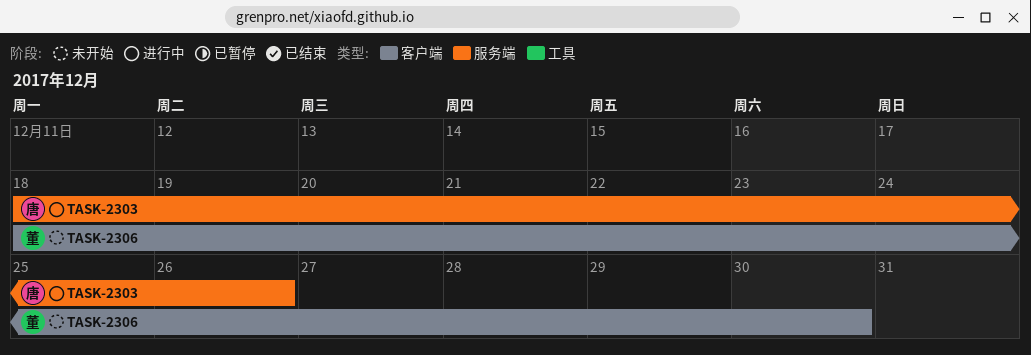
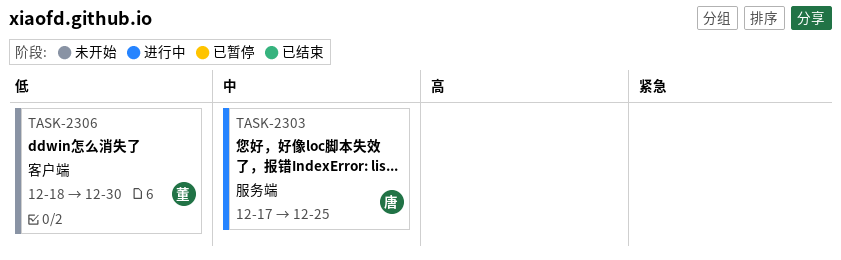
TASK-2303, start: Dec 18 -> Dec 17
TASK-2303, due: Dec 26 -> Dec 25

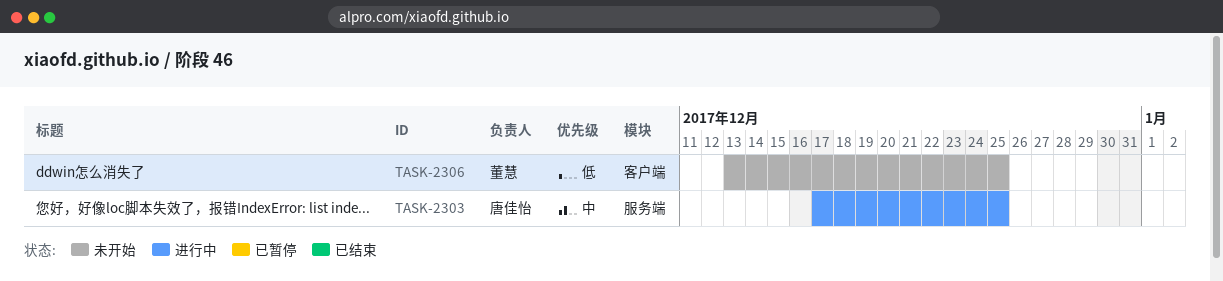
TASK-2306, start: Dec 18 -> Dec 13
TASK-2306, due: Dec 30 -> Dec 25

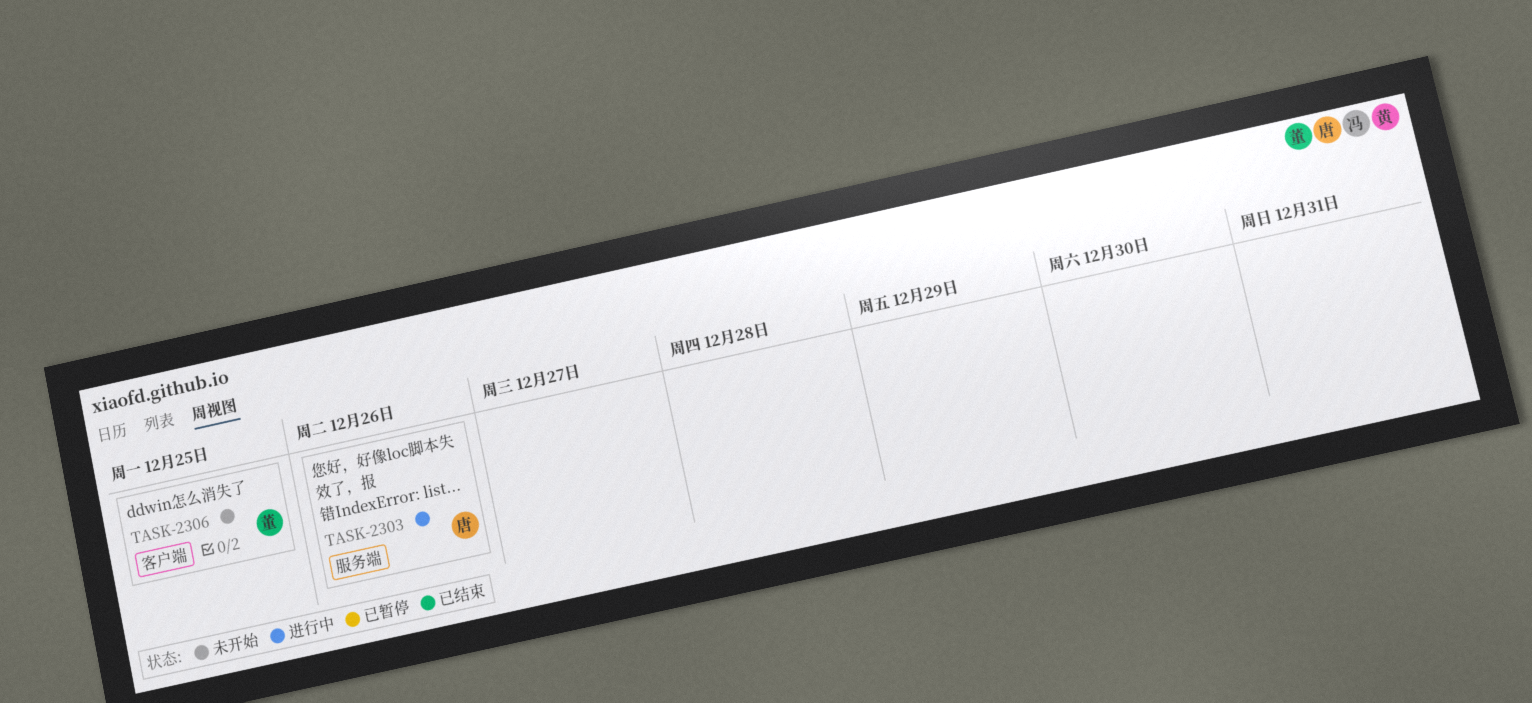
TASK-2303, due: Dec 25 -> Dec 26

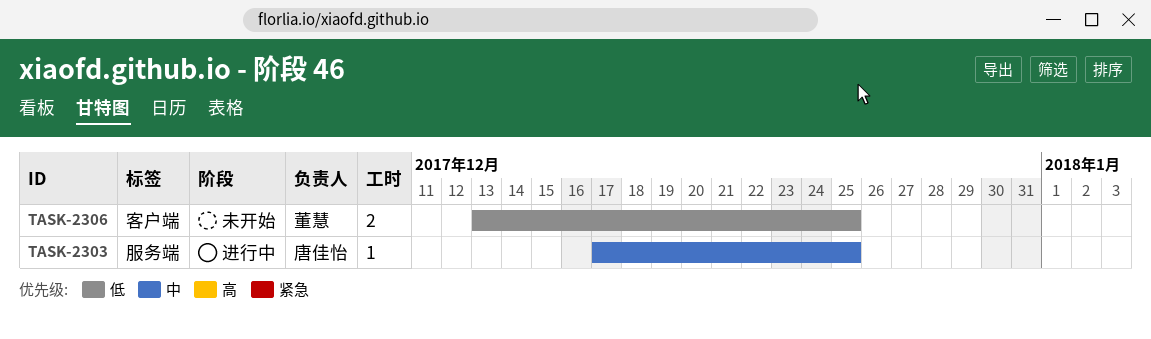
TASK-2303, due: Dec 26 -> Dec 25

